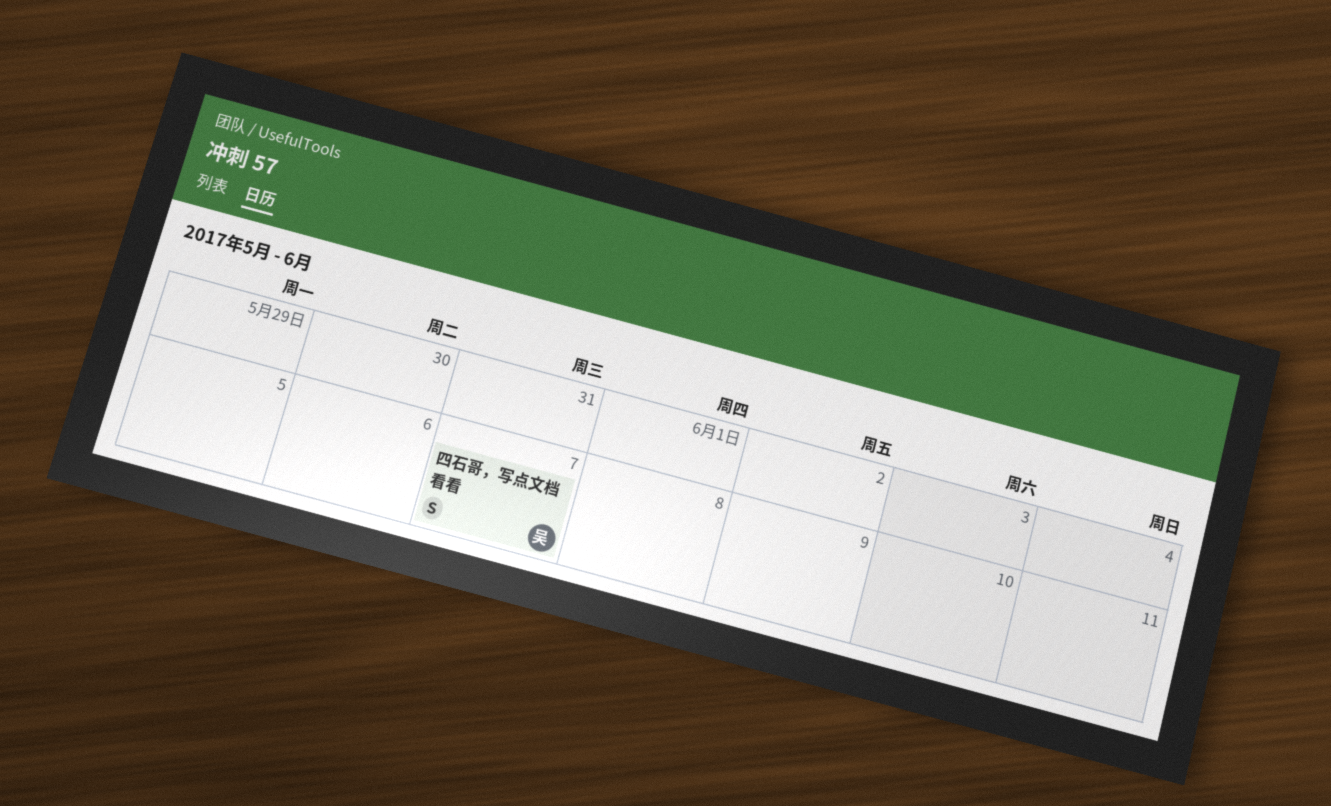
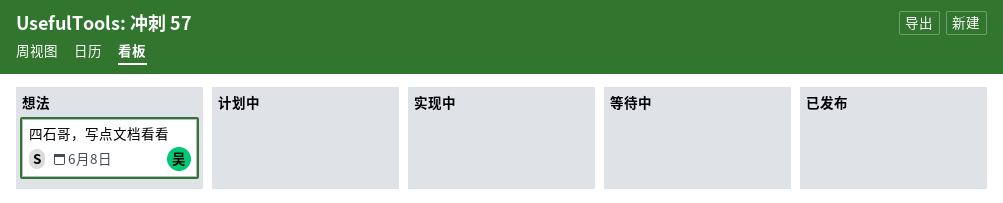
四石哥，写点文档看看, due: Jun 7 -> Jun 8

